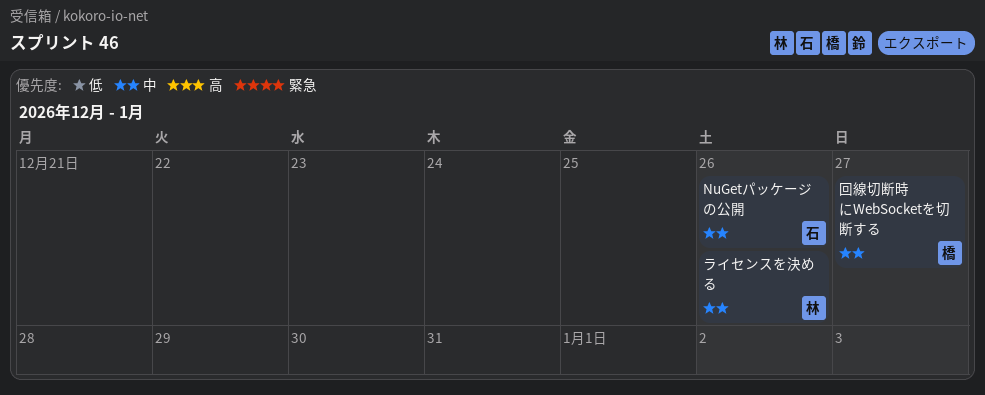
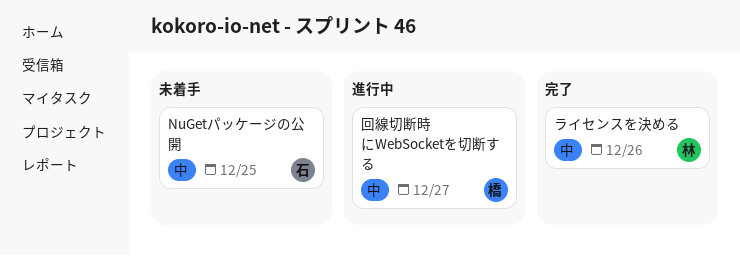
NuGetパッケージの公開, due: Dec 26 -> Dec 25

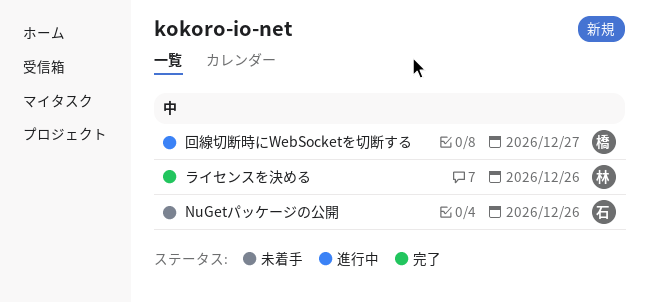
NuGetパッケージの公開, due: Dec 25 -> Dec 26

